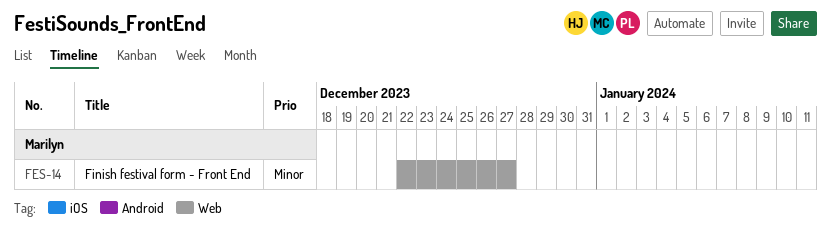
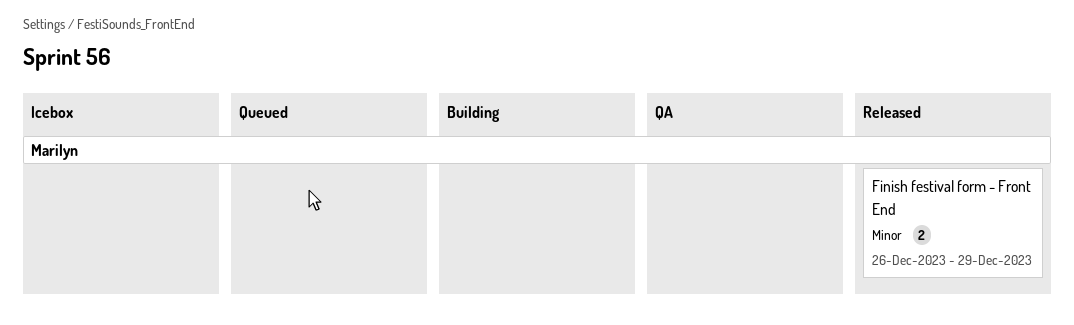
Finish festival form - Front End, start: Dec 22 -> Dec 26
Finish festival form - Front End, due: Dec 27 -> Dec 29

